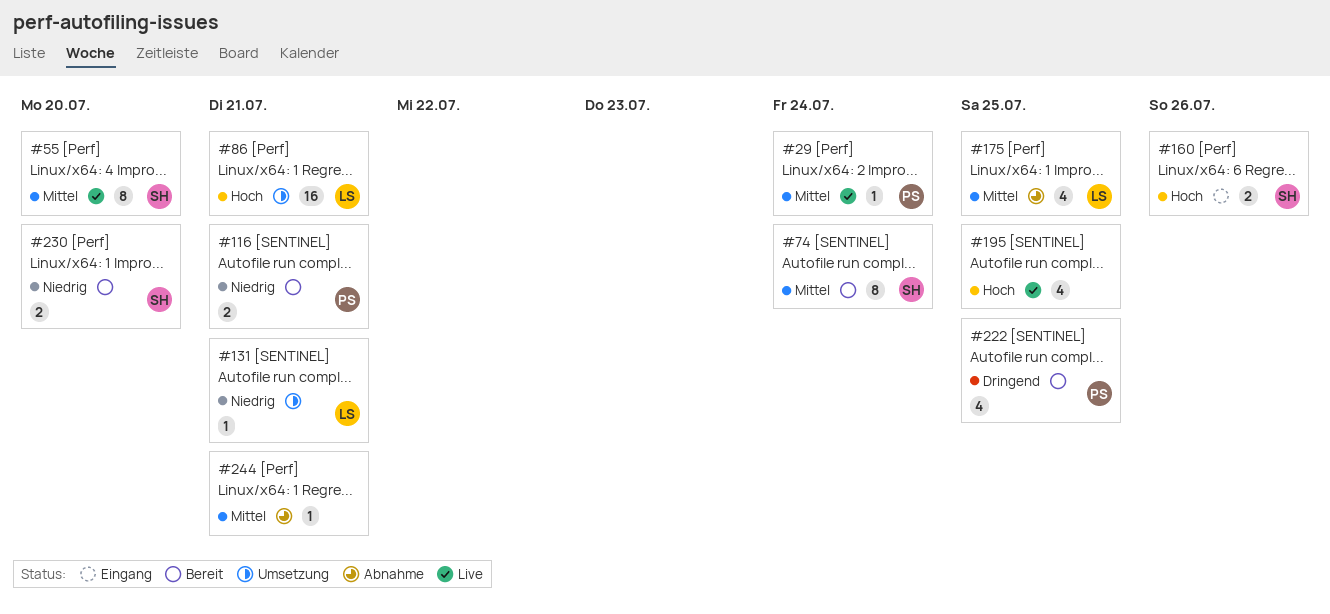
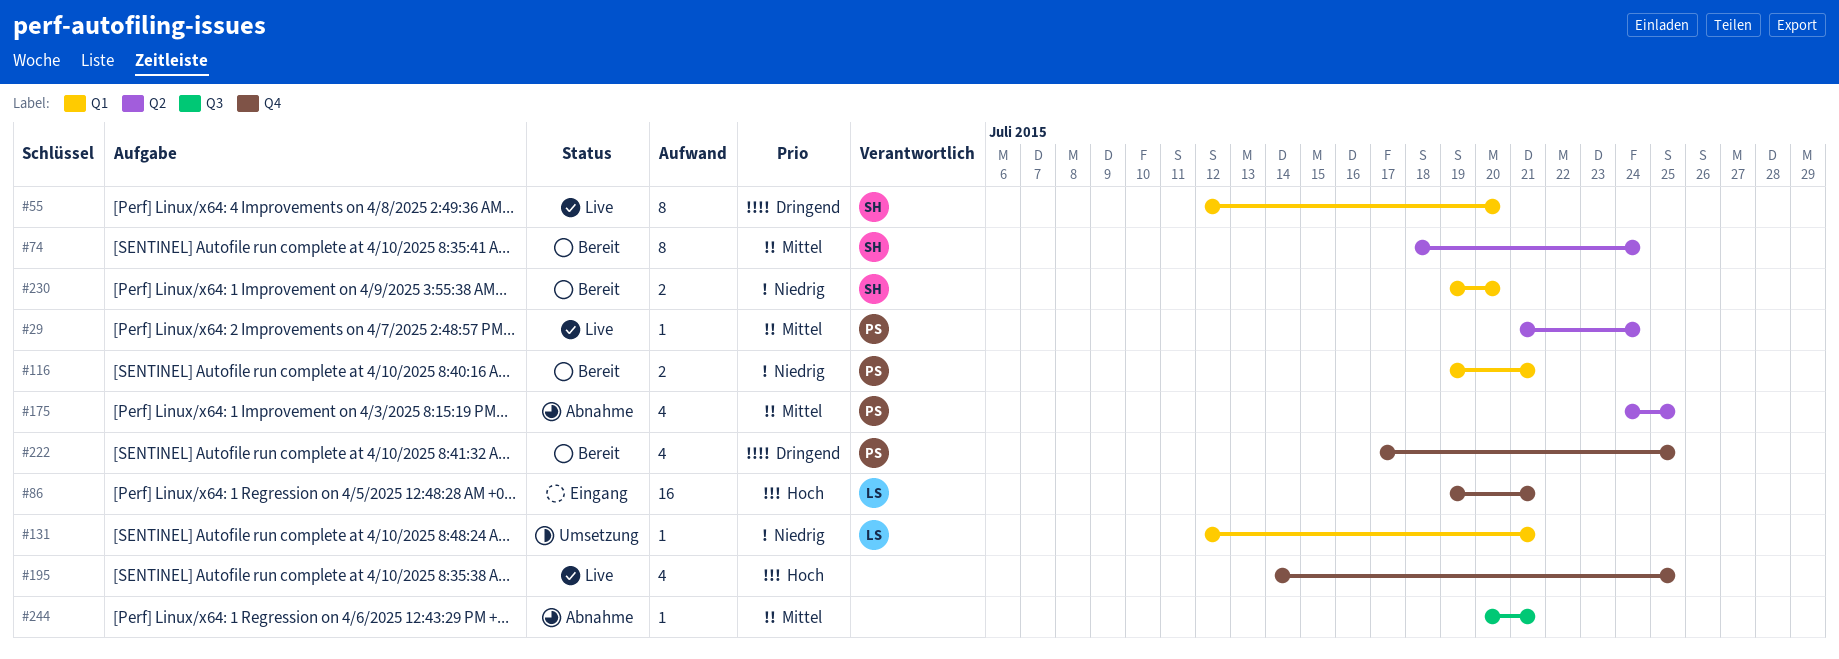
#55, priority: Mittel -> Dringend
#86, status: Umsetzung -> Eingang
#160: present -> none
#175, owner: LS -> PS

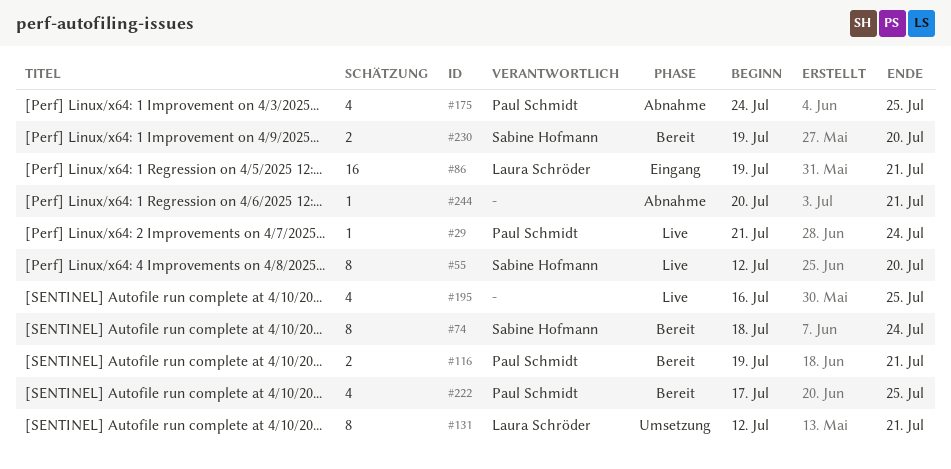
#131, estimate: 1 -> 8
#195, start: Jul 14 -> Jul 16

